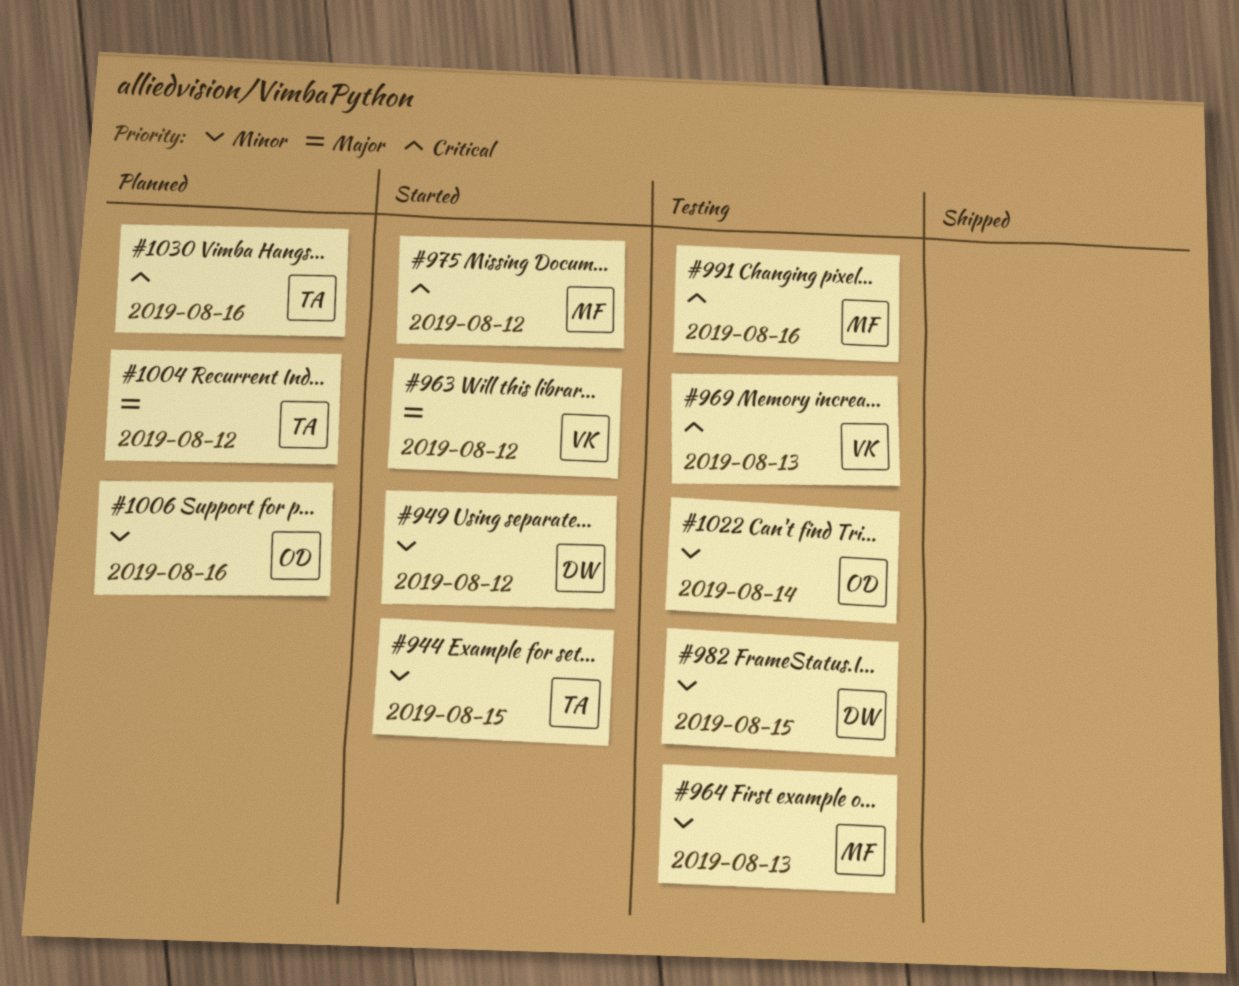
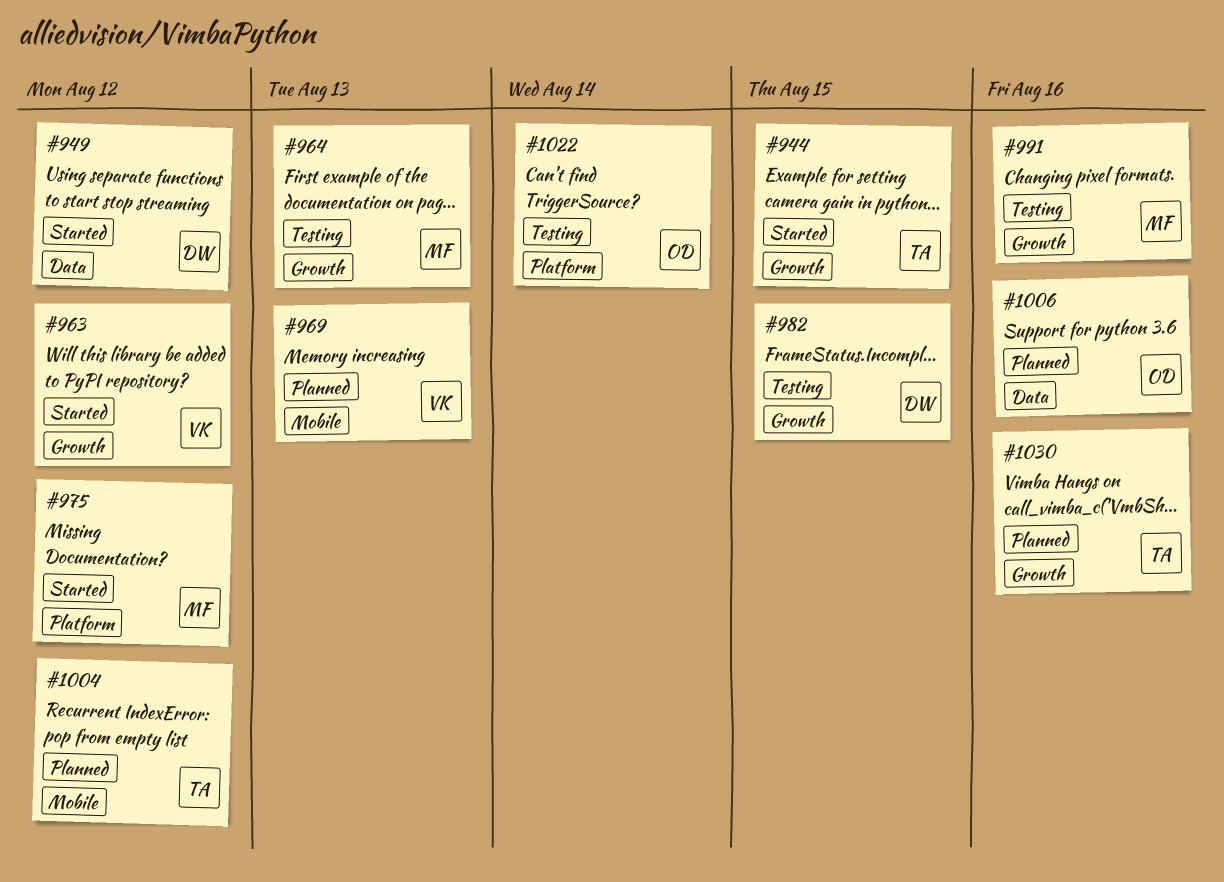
#969, status: Testing -> Planned

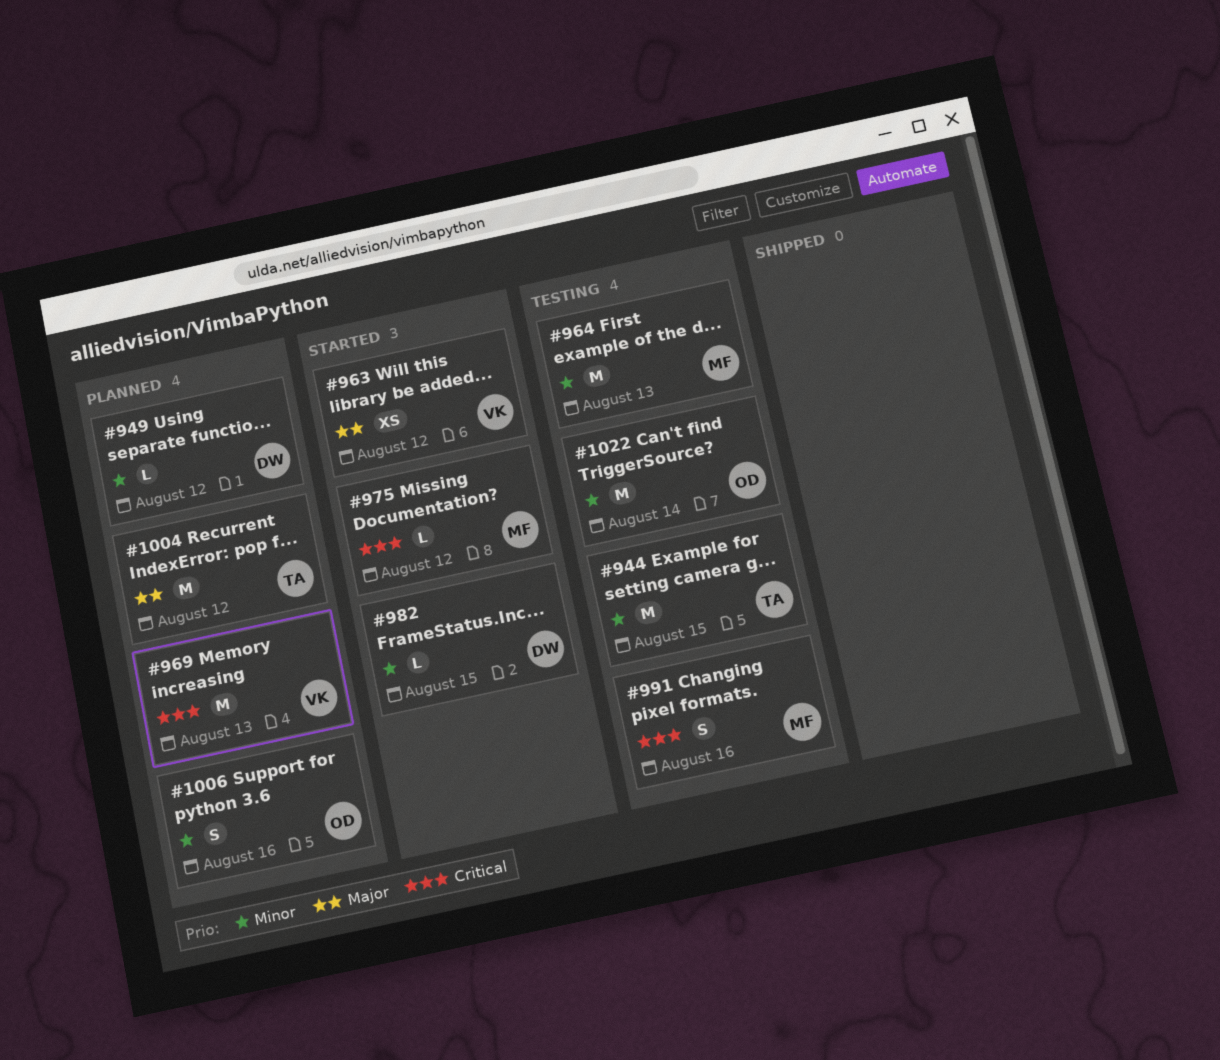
#944, status: Started -> Testing
#949, status: Started -> Planned
#982, status: Testing -> Started
#1030: present -> none

